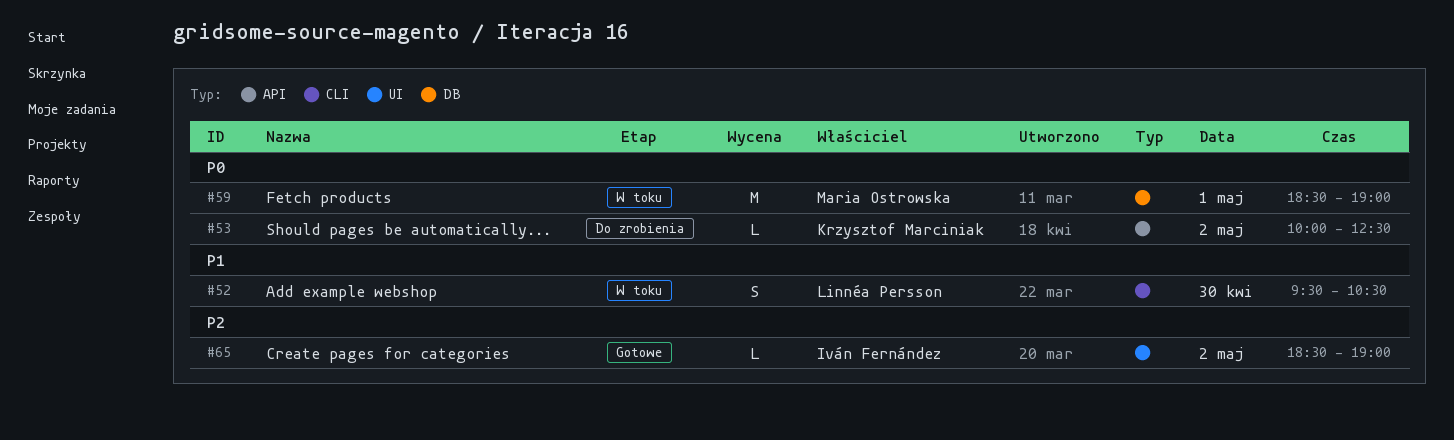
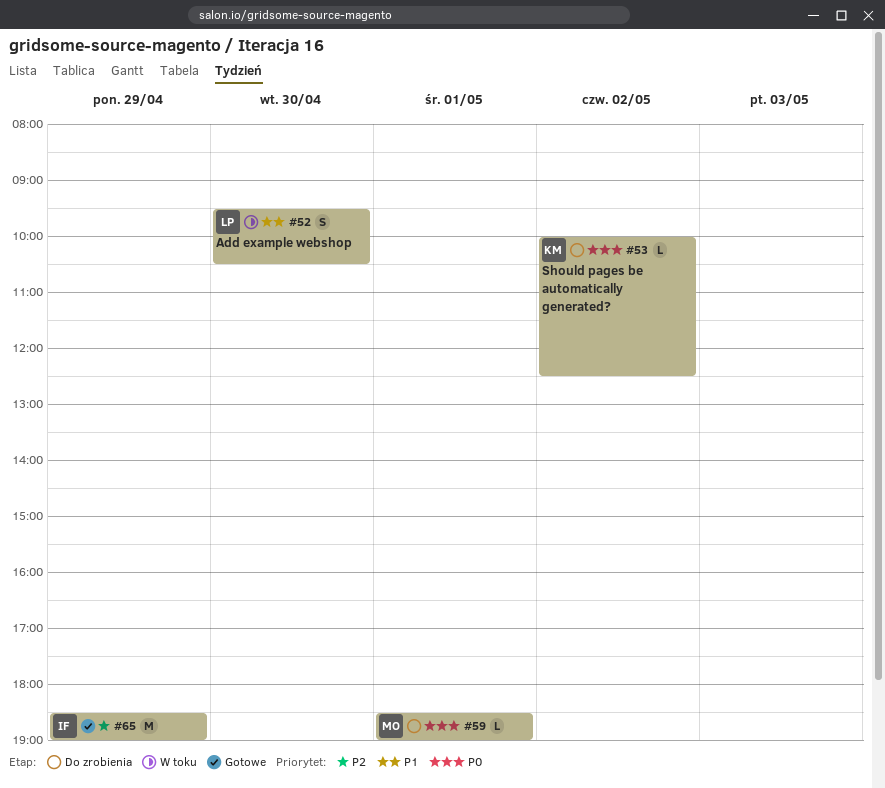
#59, status: W toku -> Do zrobienia
#59, estimate: M -> L
#65, estimate: L -> M
#65, day: May 2 -> Apr 29

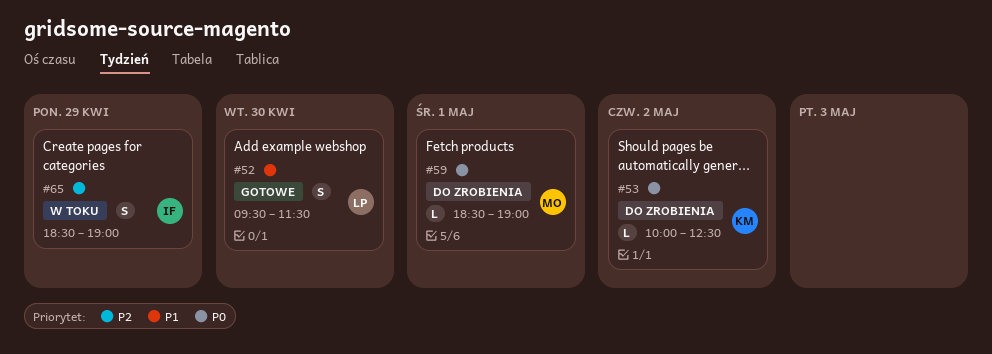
#52, status: W toku -> Gotowe
#52, ends: 10:30 -> 11:30
#65, status: Gotowe -> W toku
#65, estimate: M -> S

